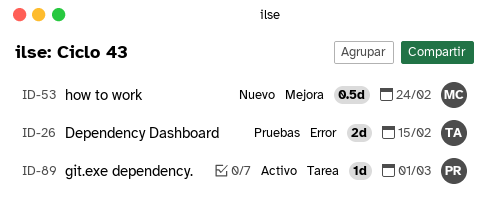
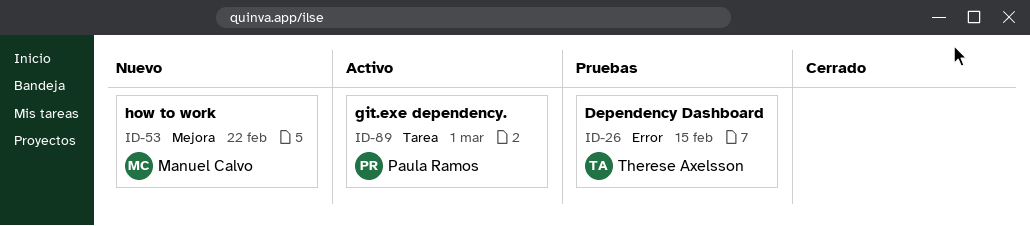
ID-53, due: Feb 24 -> Feb 22

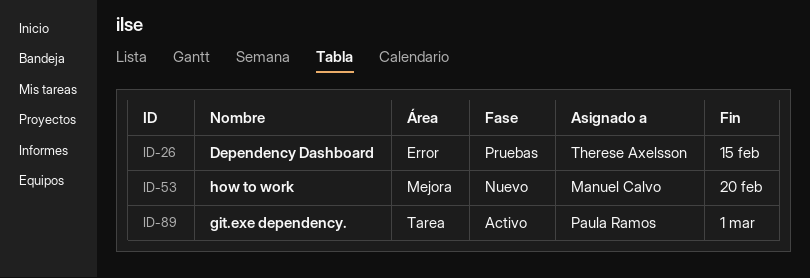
ID-53, due: Feb 22 -> Feb 20

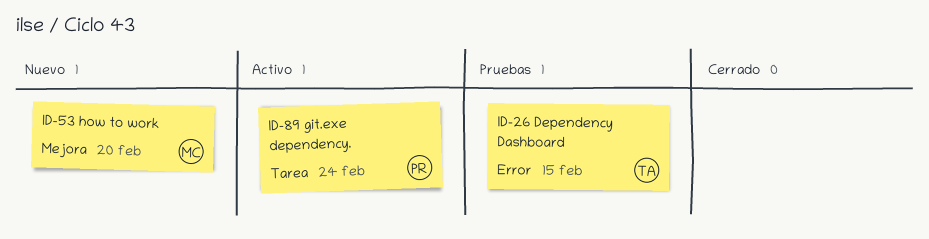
ID-89, due: Mar 1 -> Feb 24

